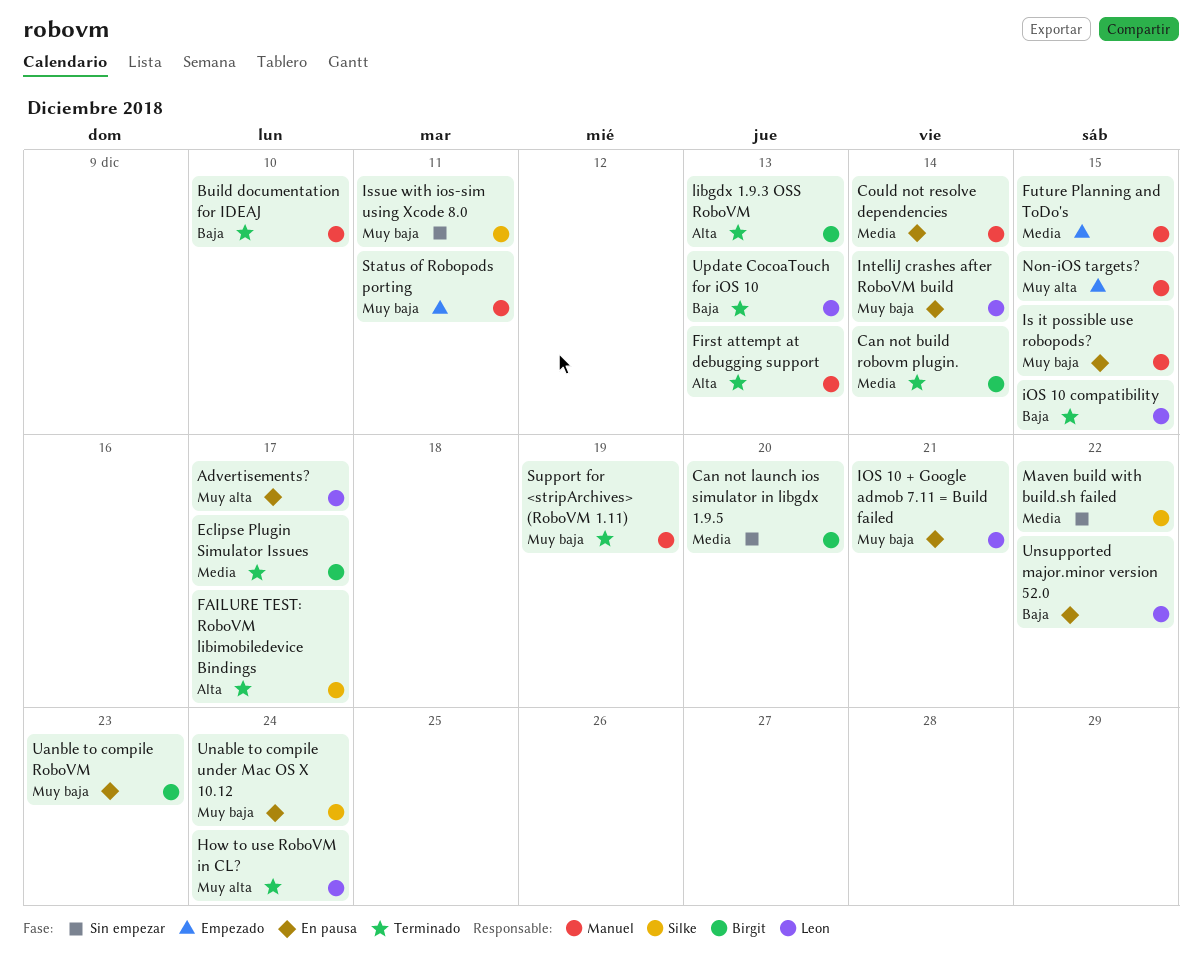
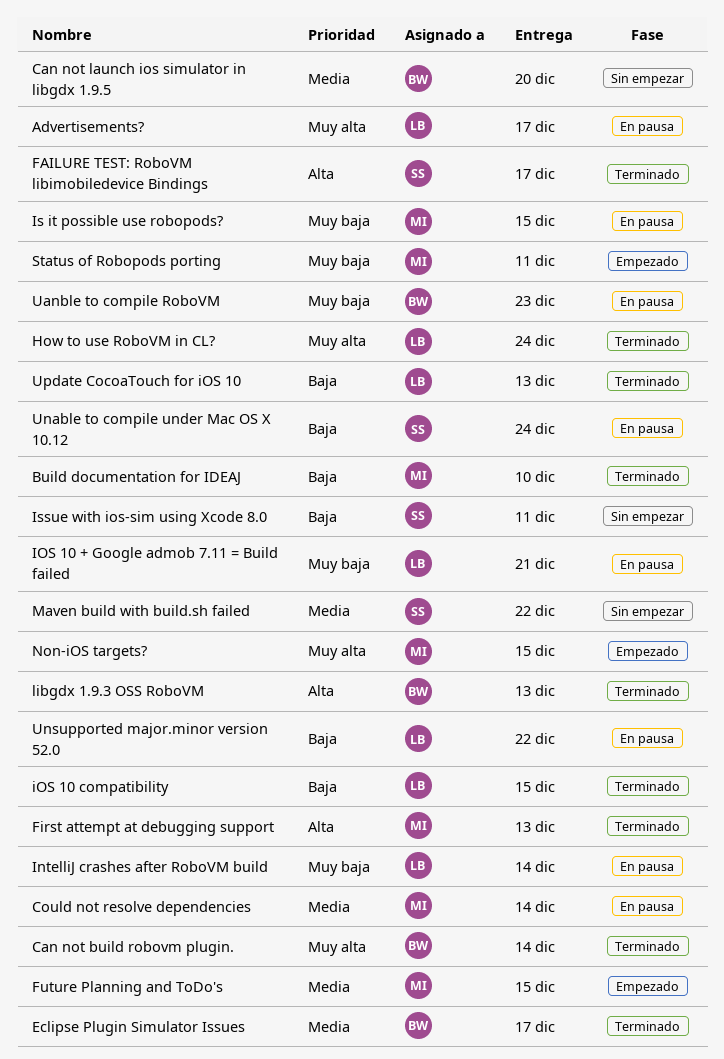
Can not build robovm plugin., priority: Media -> Muy alta
Issue with ios-sim using Xcode 8.0, priority: Muy baja -> Baja
Support for <stripArchives> (RoboVM 1.11): present -> none
Unable to compile under Mac OS X 10.12, priority: Muy baja -> Baja

